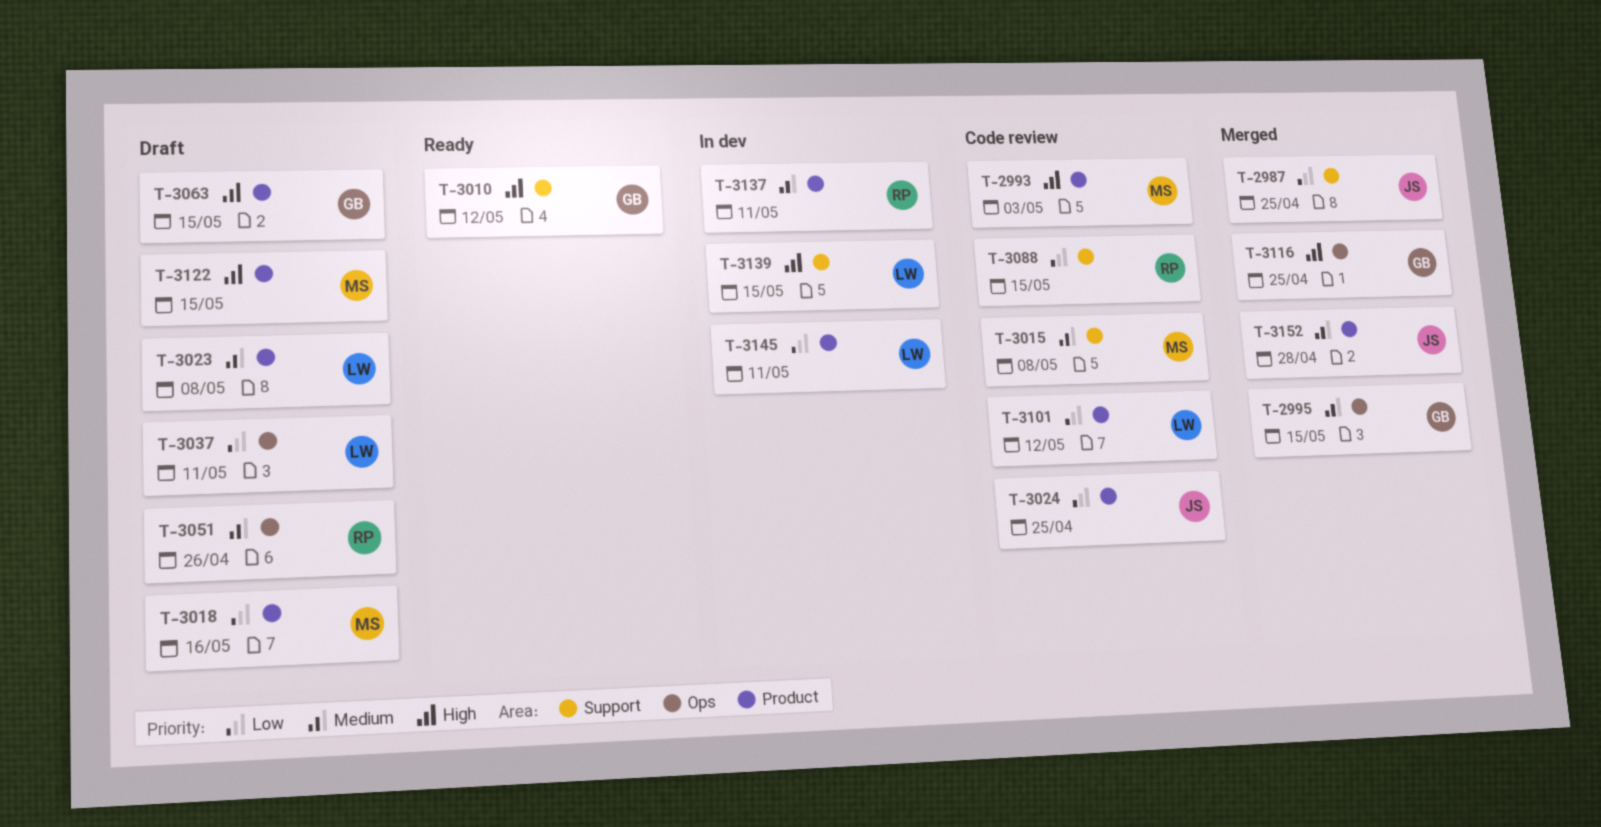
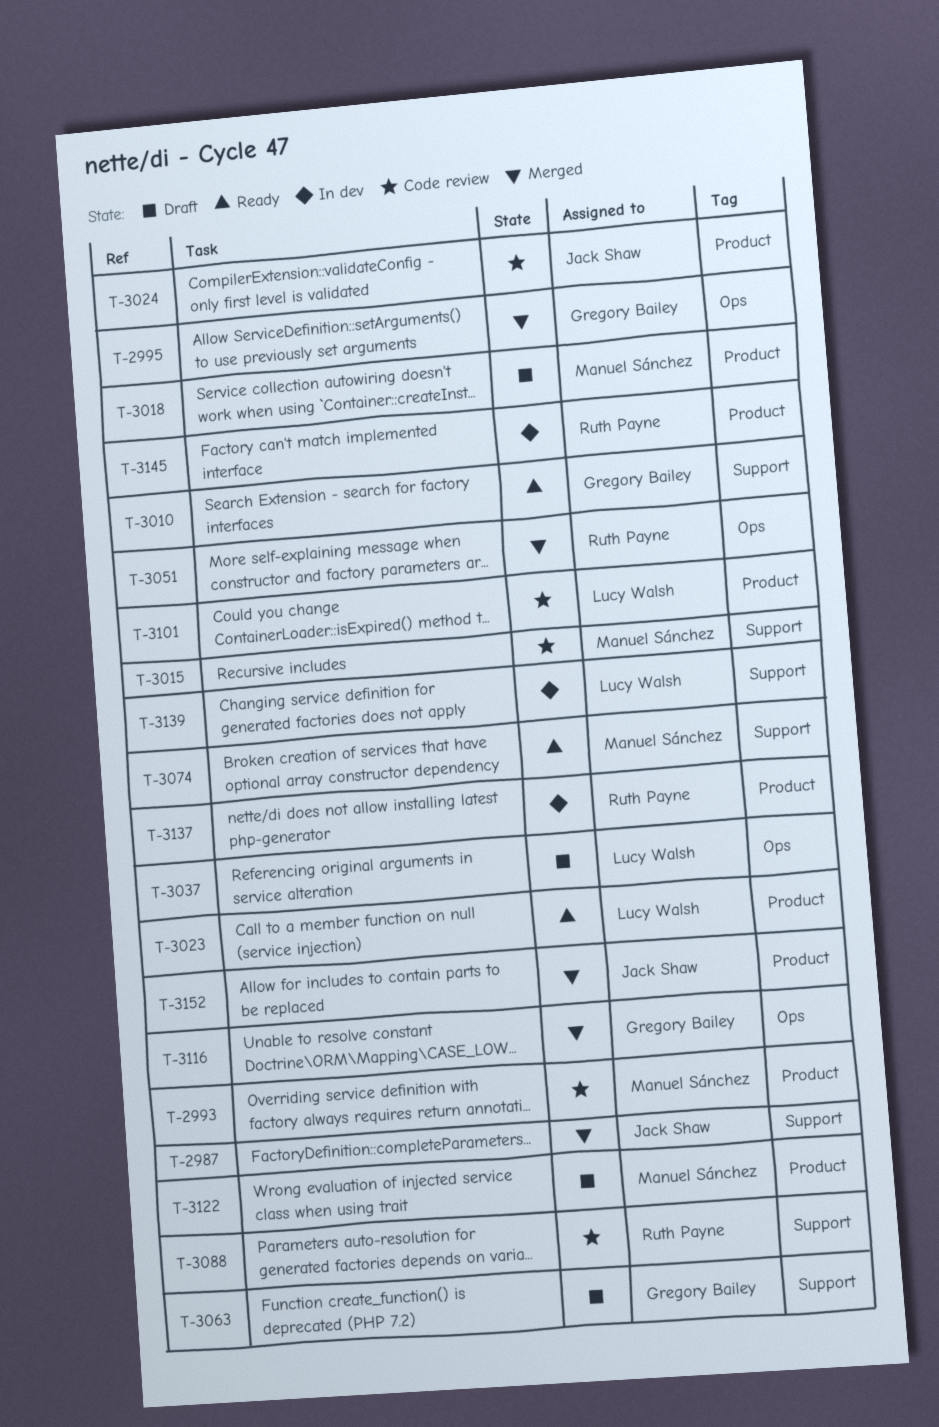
T-3023, status: Draft -> Ready
T-3051, status: Draft -> Merged
T-3063, label: Product -> Support
T-3074: none -> present
T-3145, owner: Lucy Walsh -> Ruth Payne

